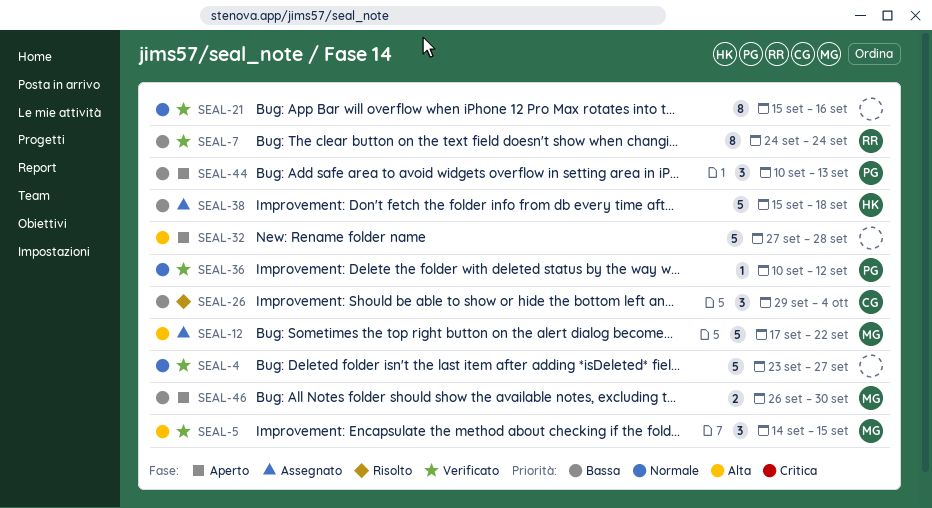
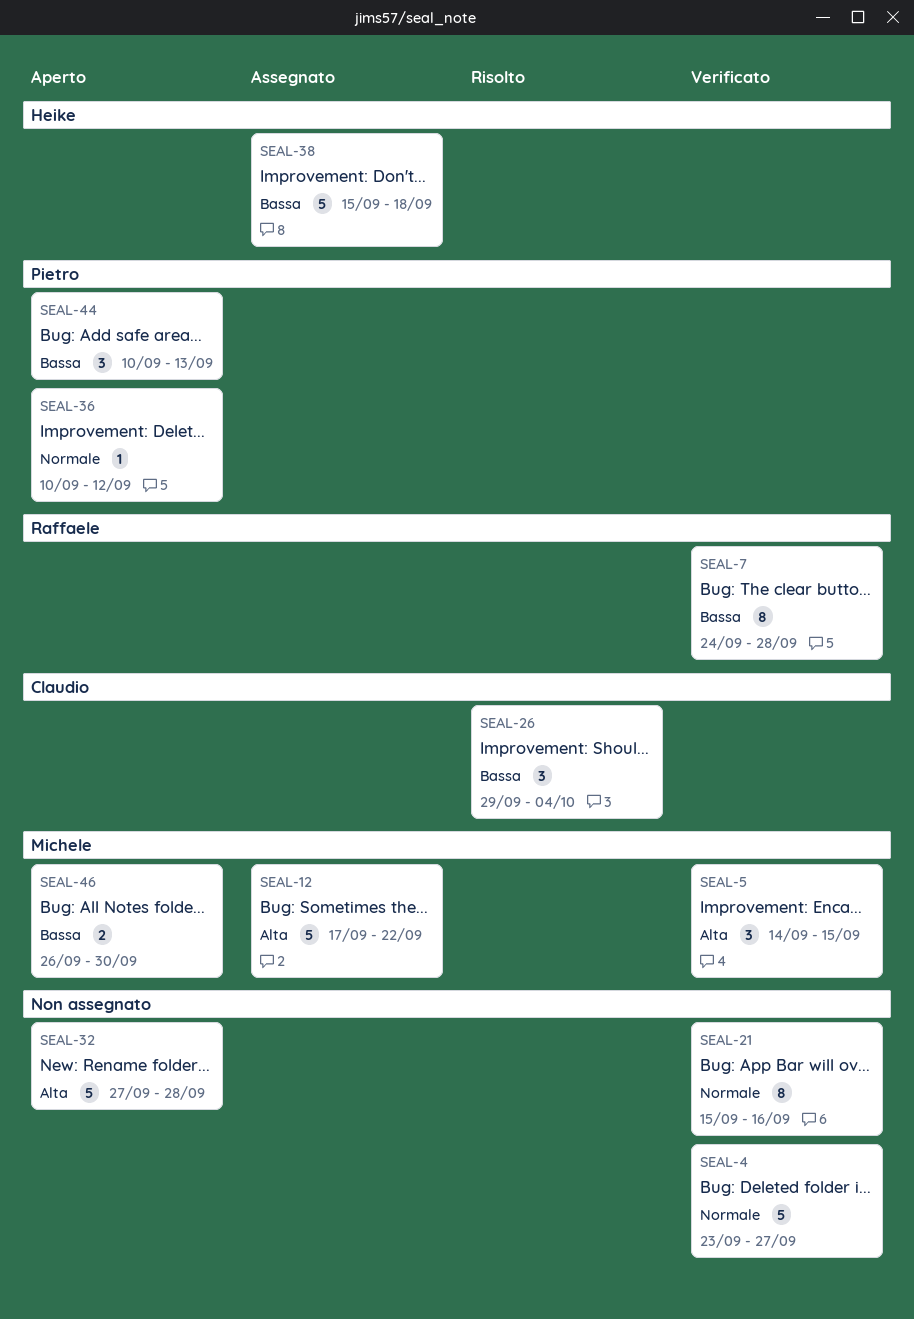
SEAL-7, due: Sep 24 -> Sep 28
SEAL-36, status: Verificato -> Aperto

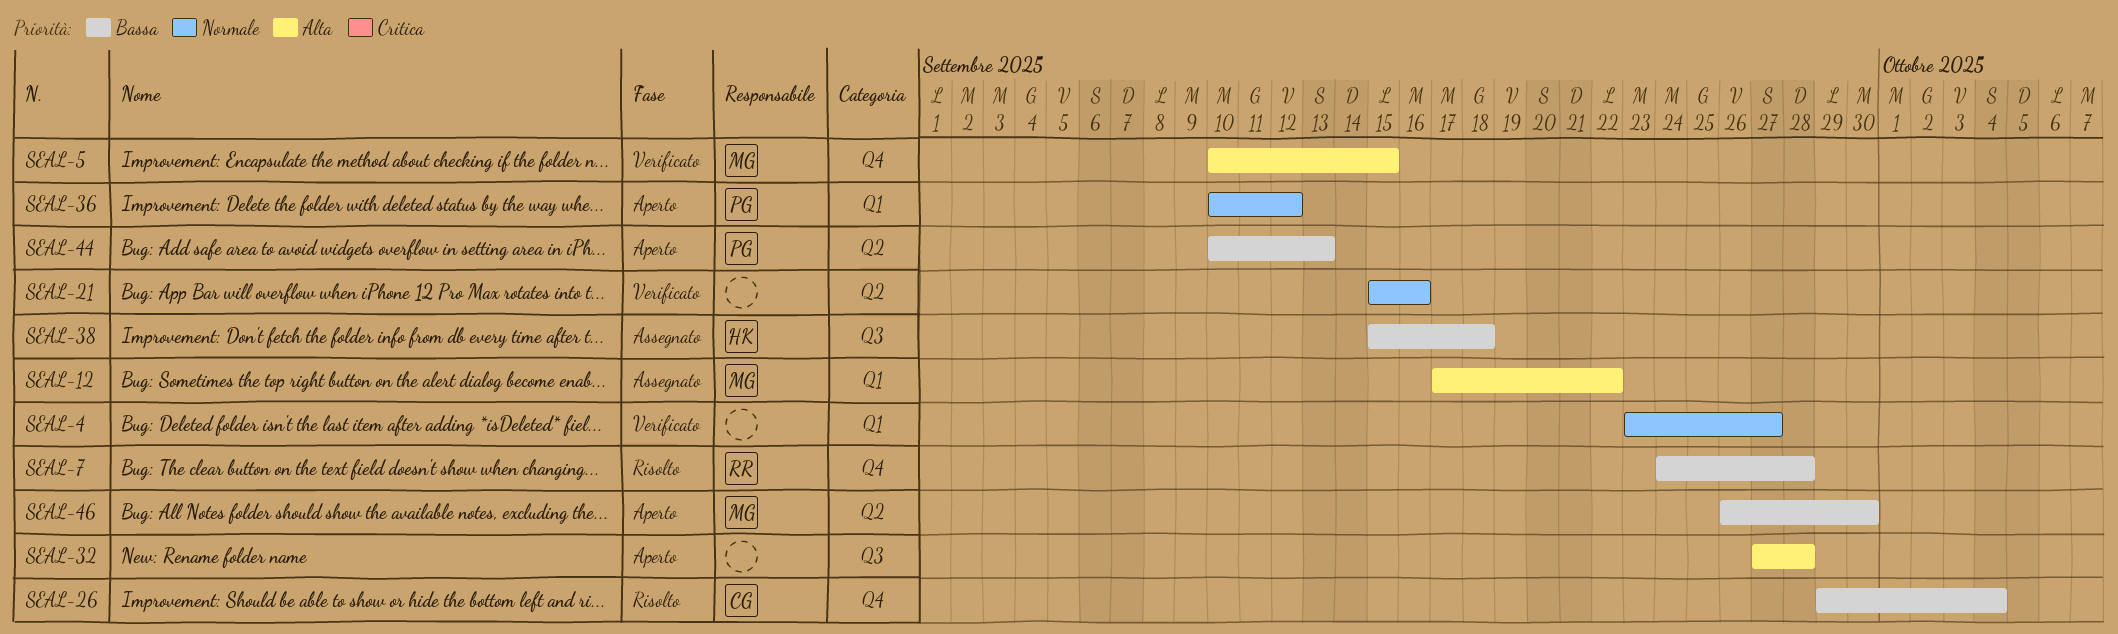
SEAL-5, start: Sep 14 -> Sep 10
SEAL-7, status: Verificato -> Risolto

